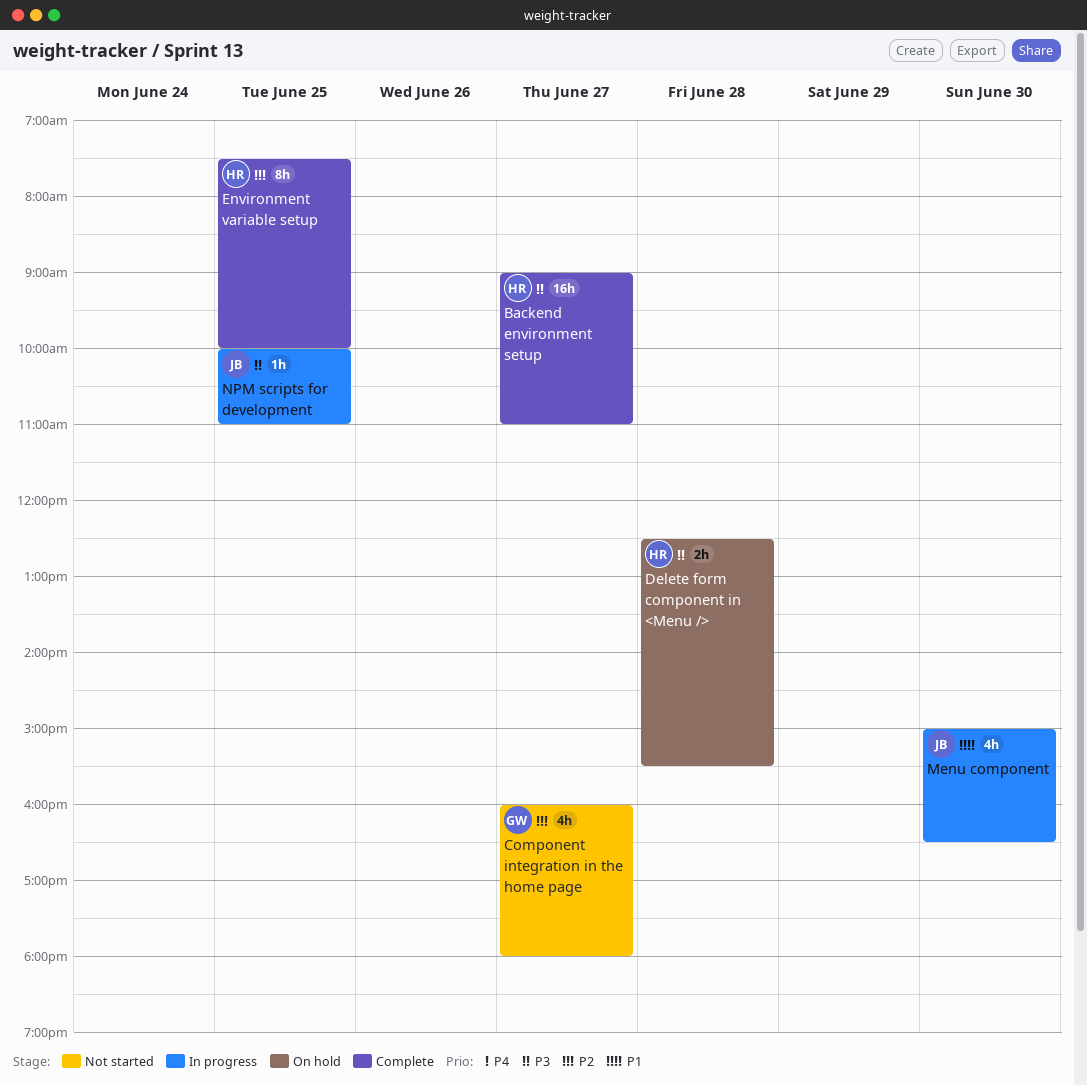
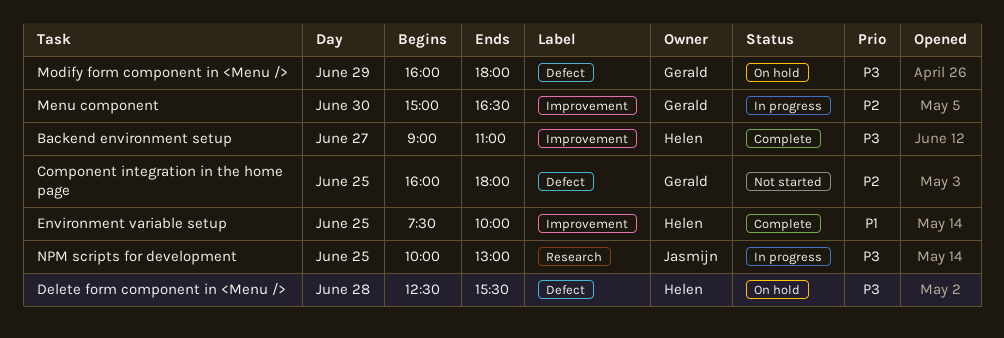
Component integration in the home page, day: Jun 27 -> Jun 25
Environment variable setup, priority: P2 -> P1
Menu component, owner: Jasmijn -> Gerald
Menu component, priority: P1 -> P2
Modify form component in <Menu />: none -> present
NPM scripts for development, ends: 11:00 -> 13:00

